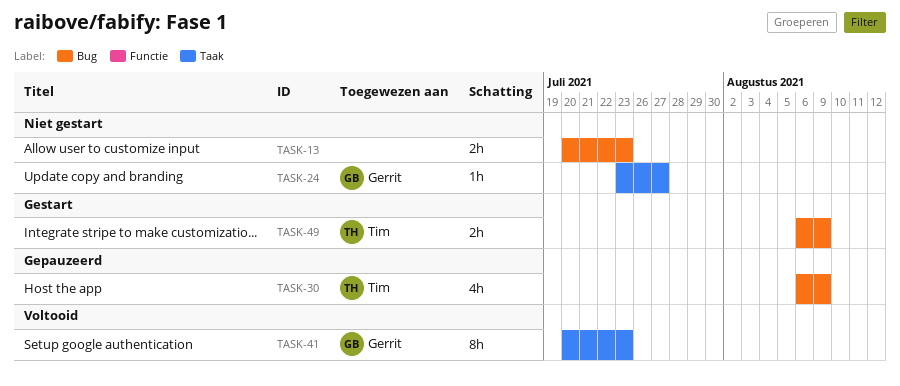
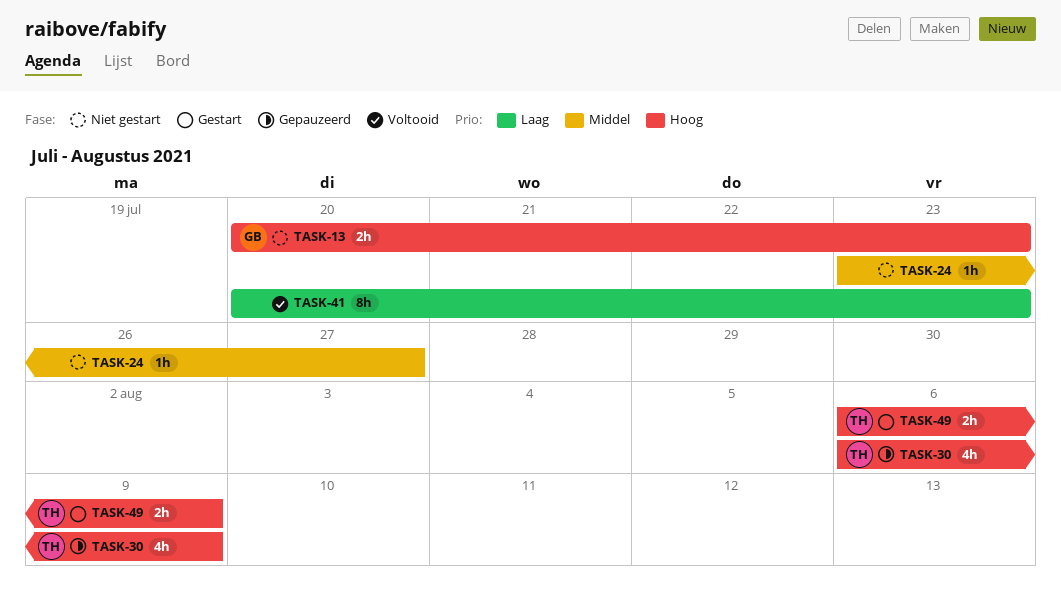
TASK-13, owner: none -> Gerrit
TASK-24, owner: Gerrit -> none
TASK-41, owner: Gerrit -> none

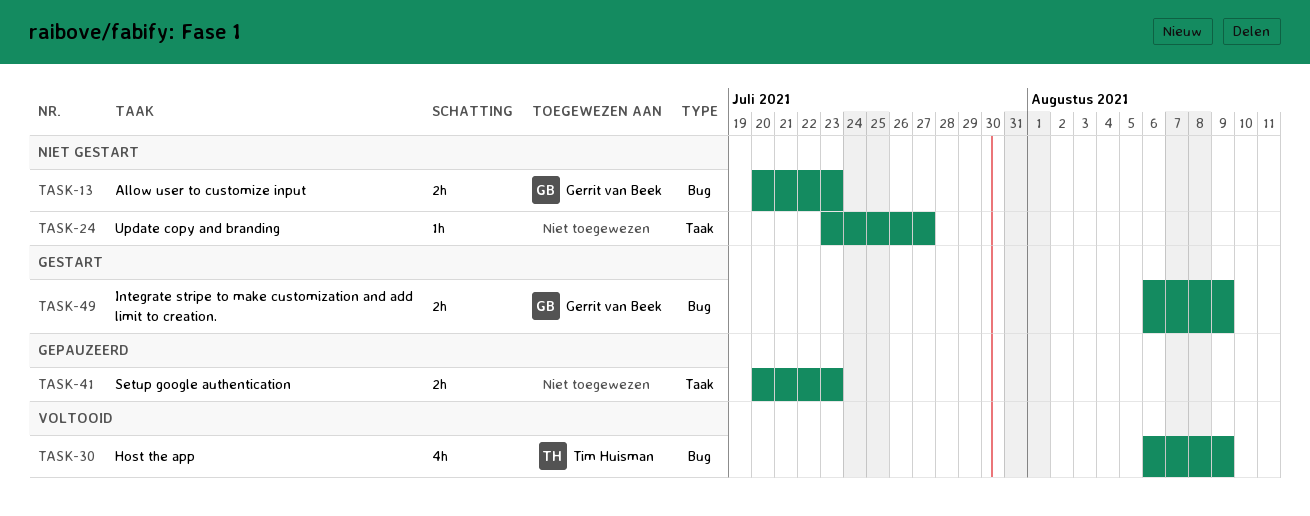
TASK-30, status: Gepauzeerd -> Voltooid
TASK-41, status: Voltooid -> Gepauzeerd
TASK-41, estimate: 8h -> 2h
TASK-49, owner: Tim Huisman -> Gerrit van Beek

